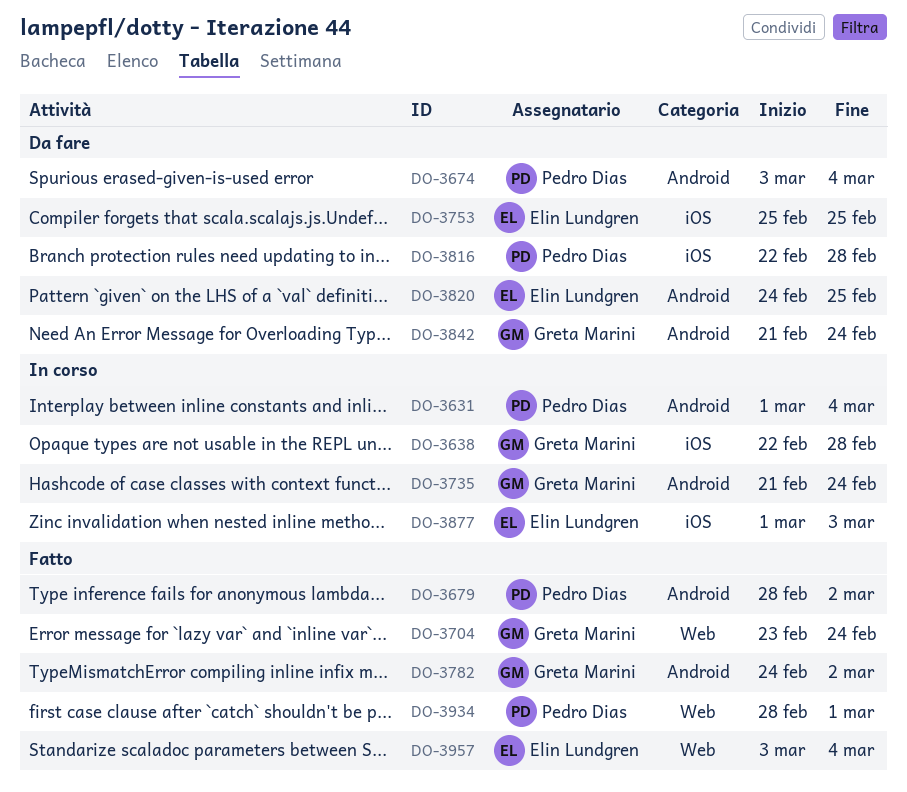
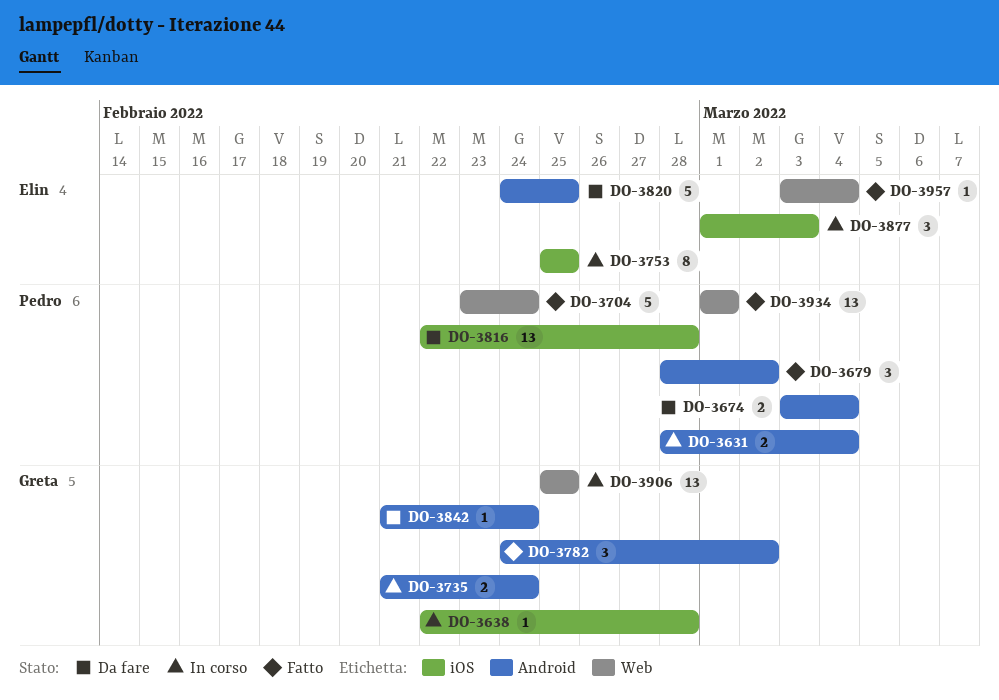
DO-3631, start: Mar 1 -> Feb 28
DO-3704, owner: Greta Marini -> Pedro Dias
DO-3753, status: Da fare -> In corso
DO-3906: none -> present
DO-3934, start: Feb 28 -> Mar 1

